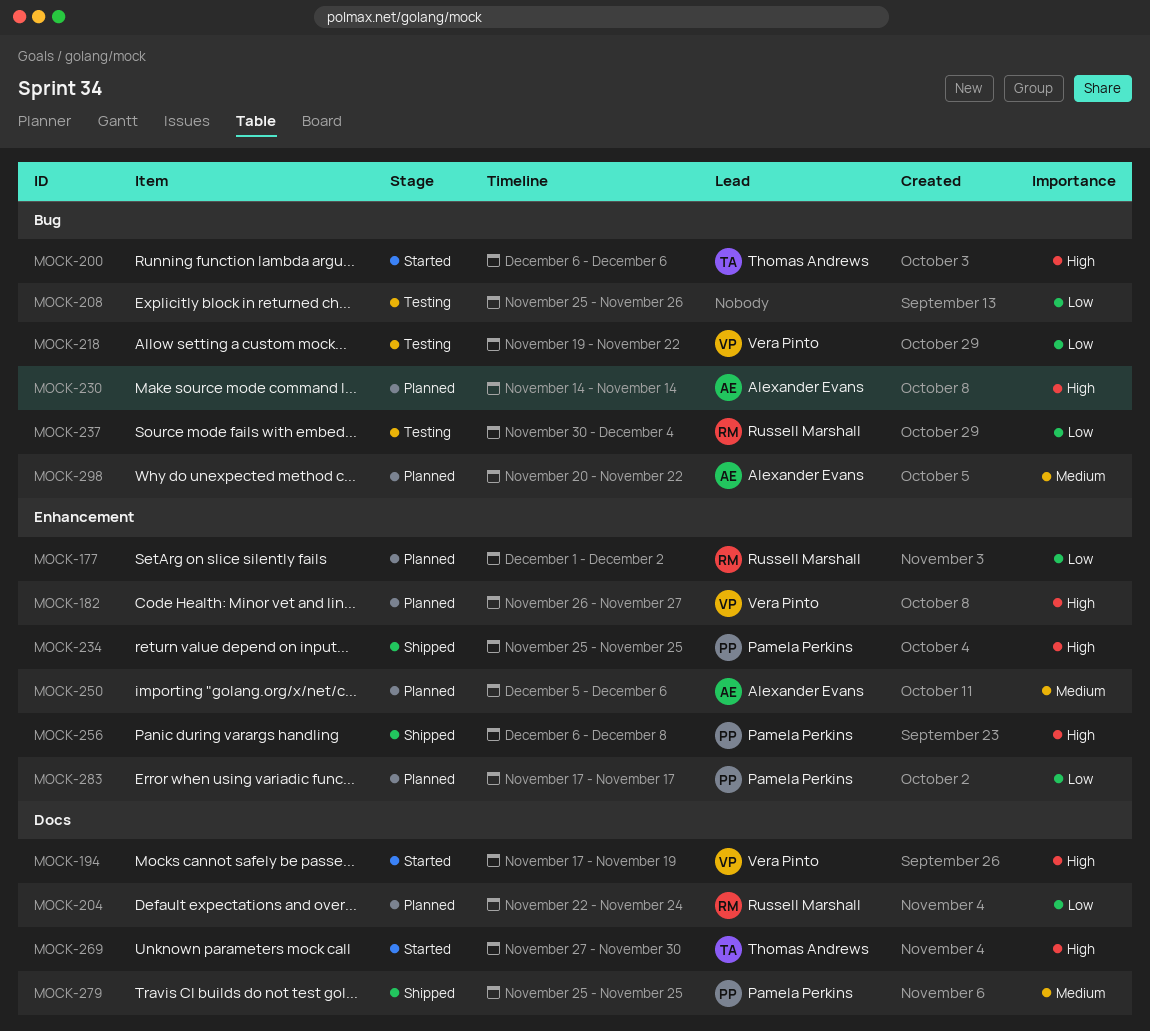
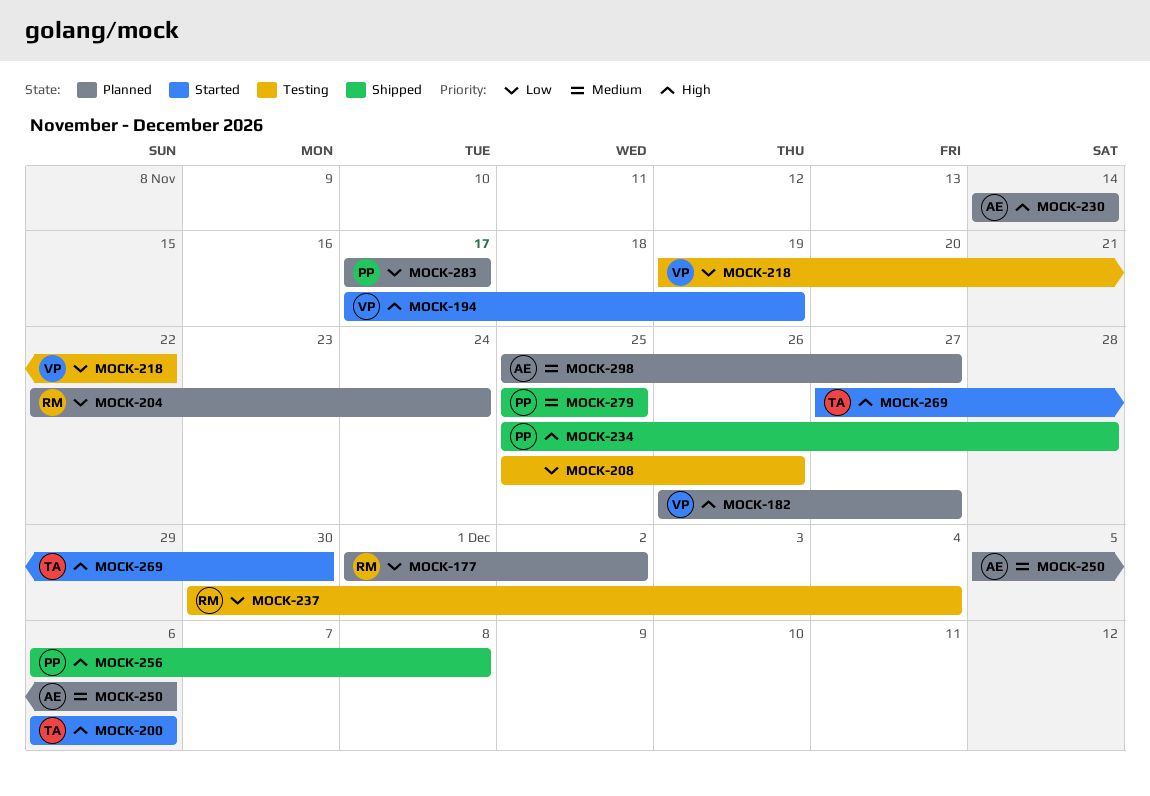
MOCK-234, due: Nov 25 -> Nov 28
MOCK-298, start: Nov 20 -> Nov 25
MOCK-298, due: Nov 22 -> Nov 27

